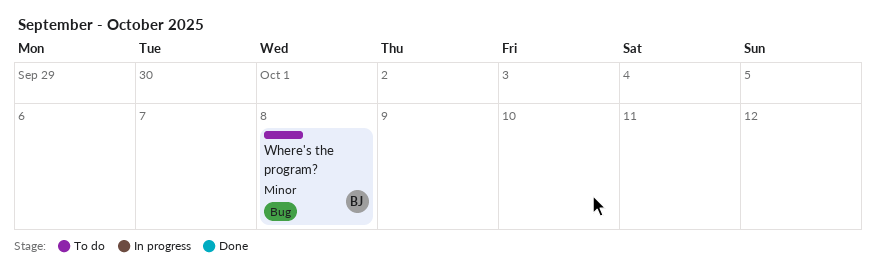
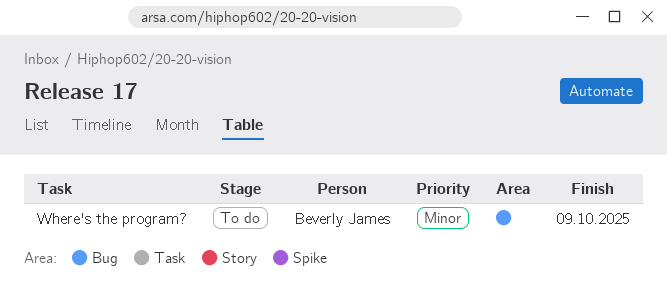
Where's the program?, due: Oct 8 -> Oct 9

